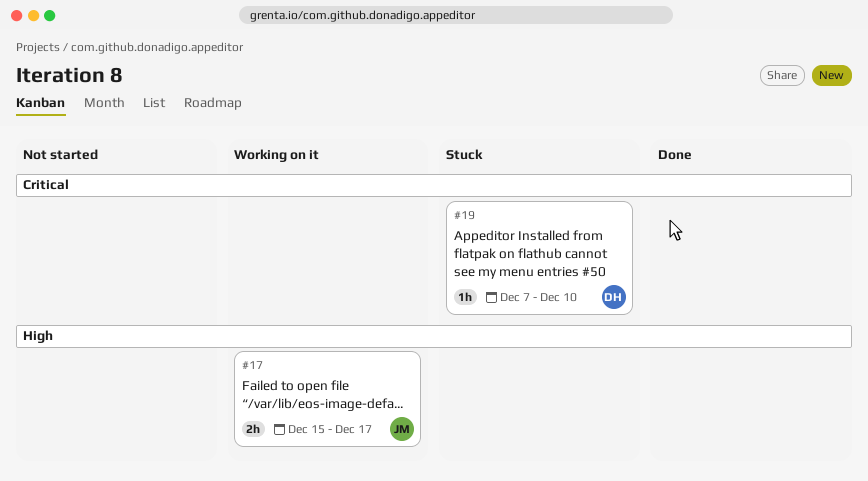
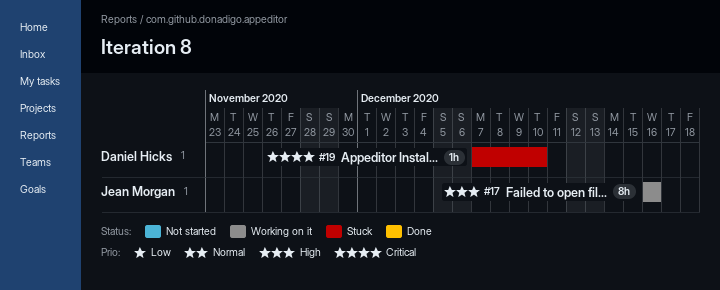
#17, estimate: 2h -> 8h
#17, start: Dec 15 -> Dec 16
#17, due: Dec 17 -> Dec 16

